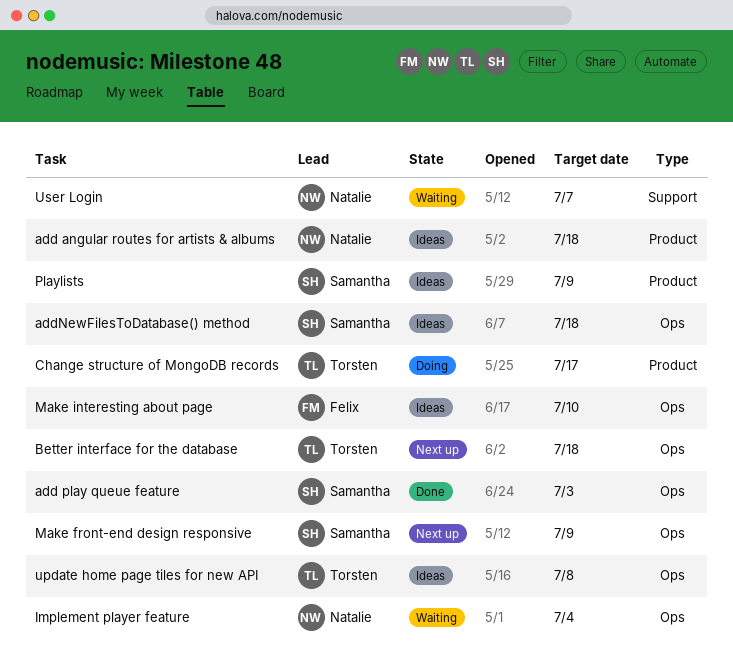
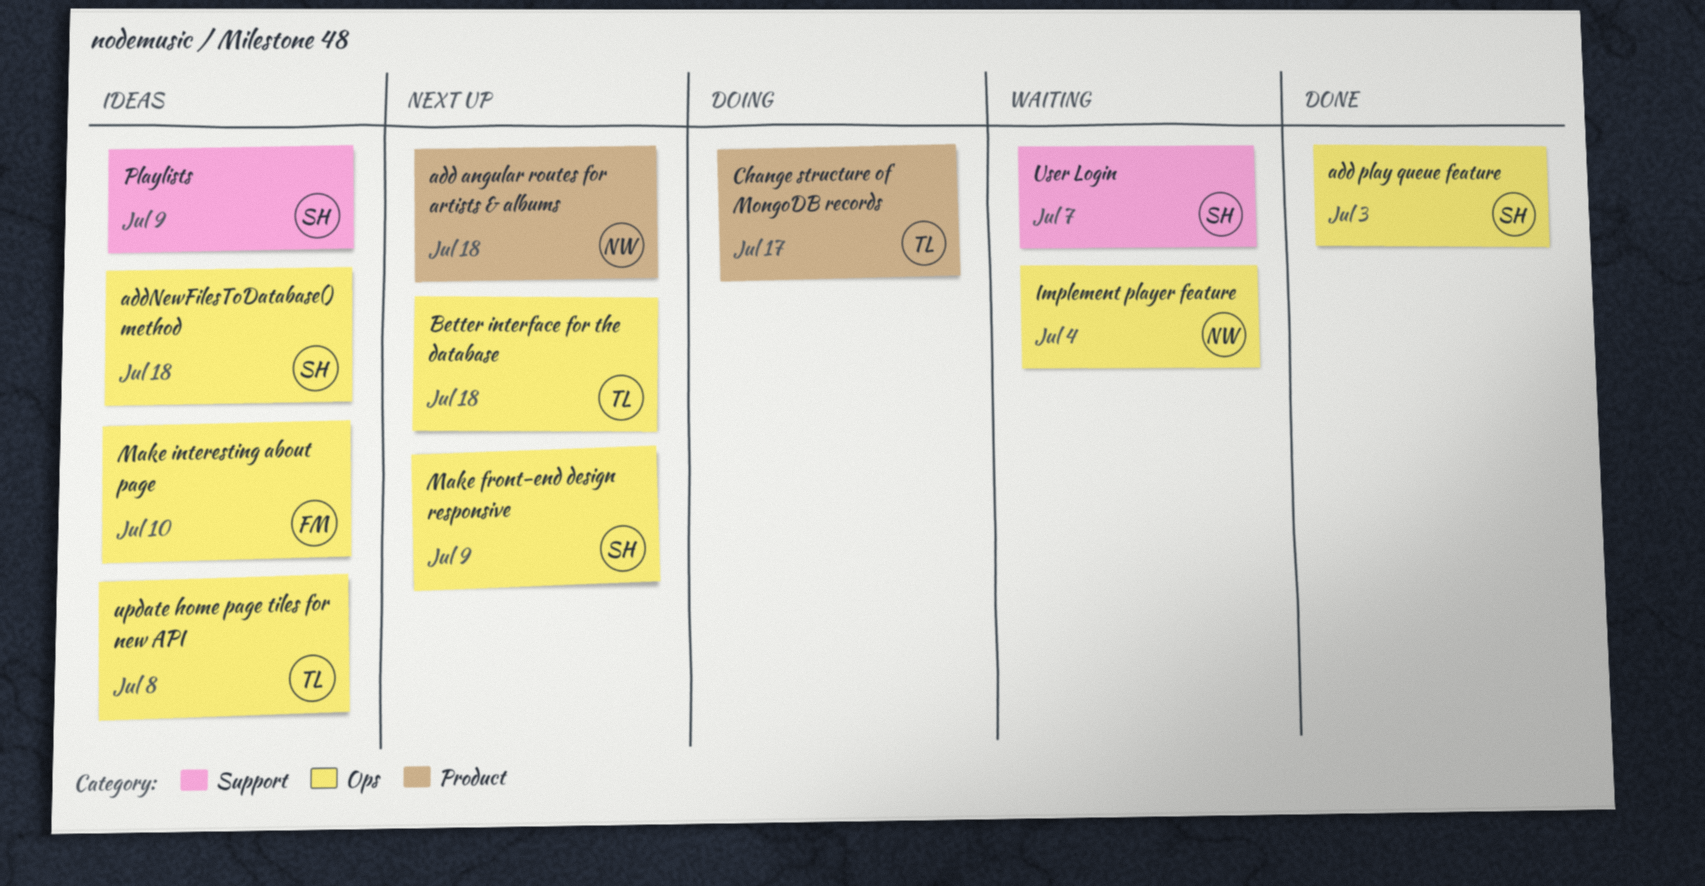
add angular routes for artists & albums, status: Ideas -> Next up
Playlists, label: Product -> Support
User Login, owner: Natalie -> Samantha

